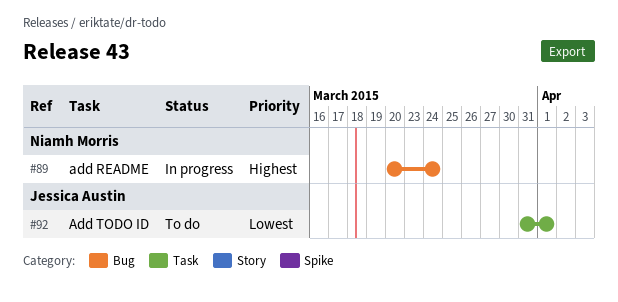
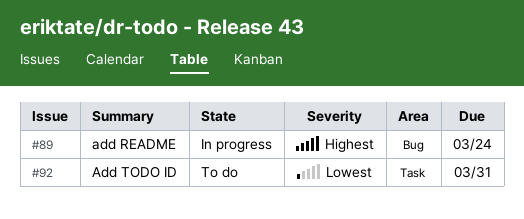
#92, due: Apr 1 -> Mar 31

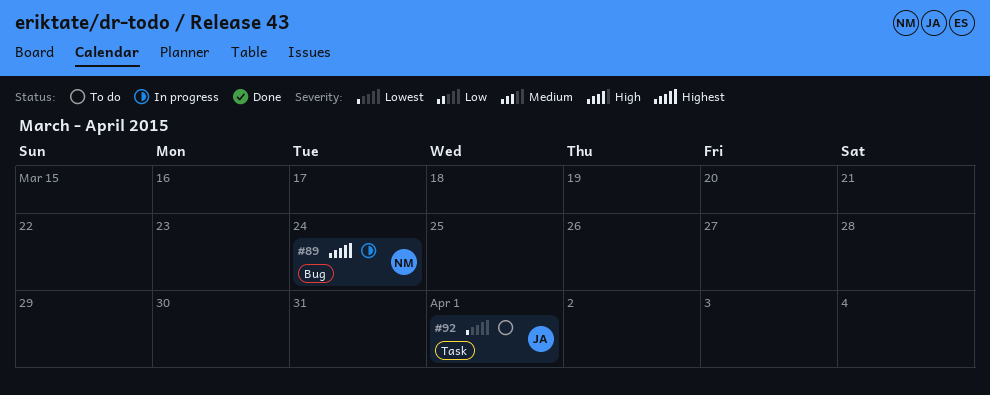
#92, due: Mar 31 -> Apr 1

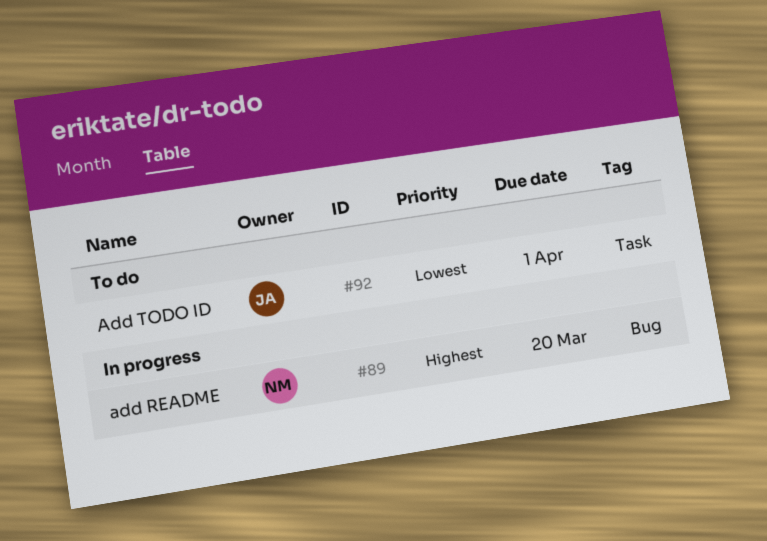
#89, due: Mar 24 -> Mar 20

